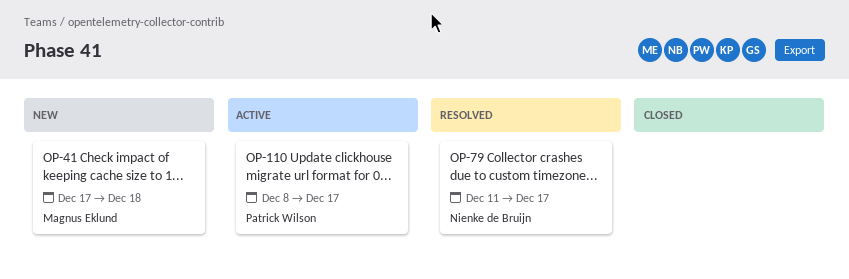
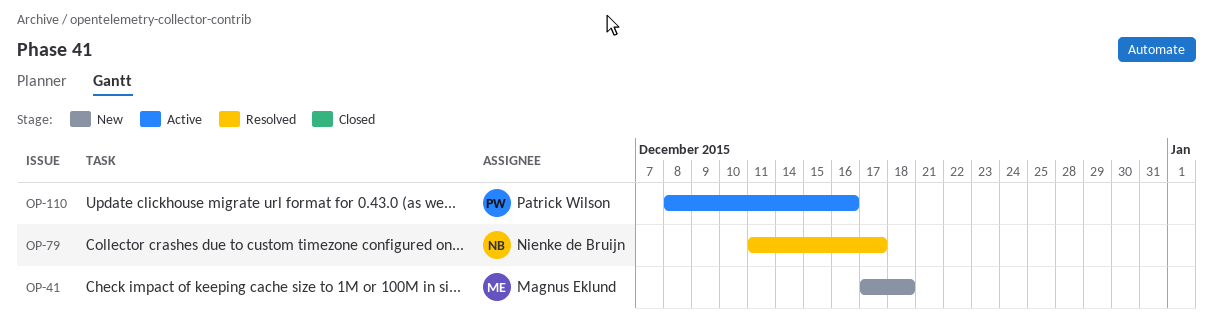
OP-110, due: Dec 17 -> Dec 16

